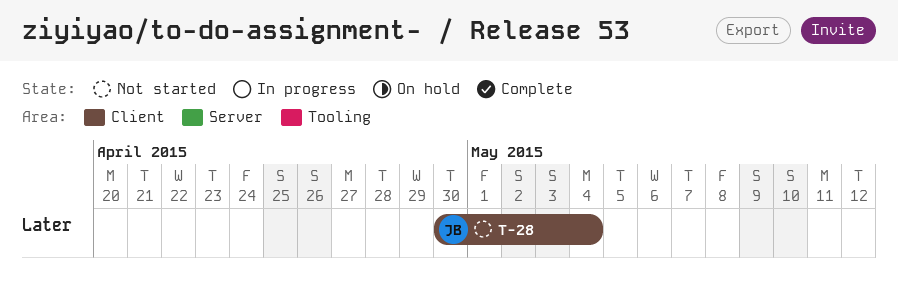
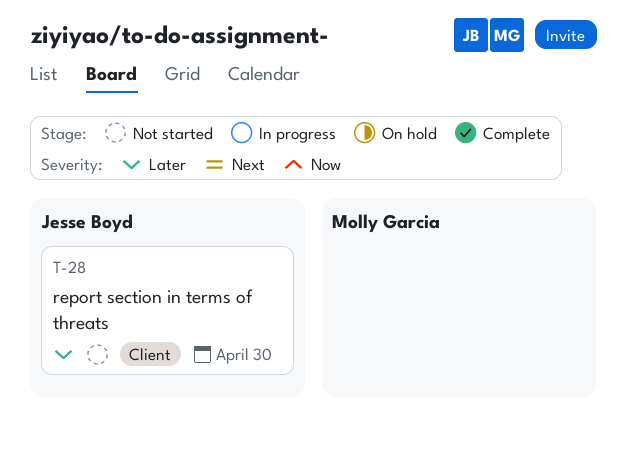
T-28, due: May 4 -> Apr 30

